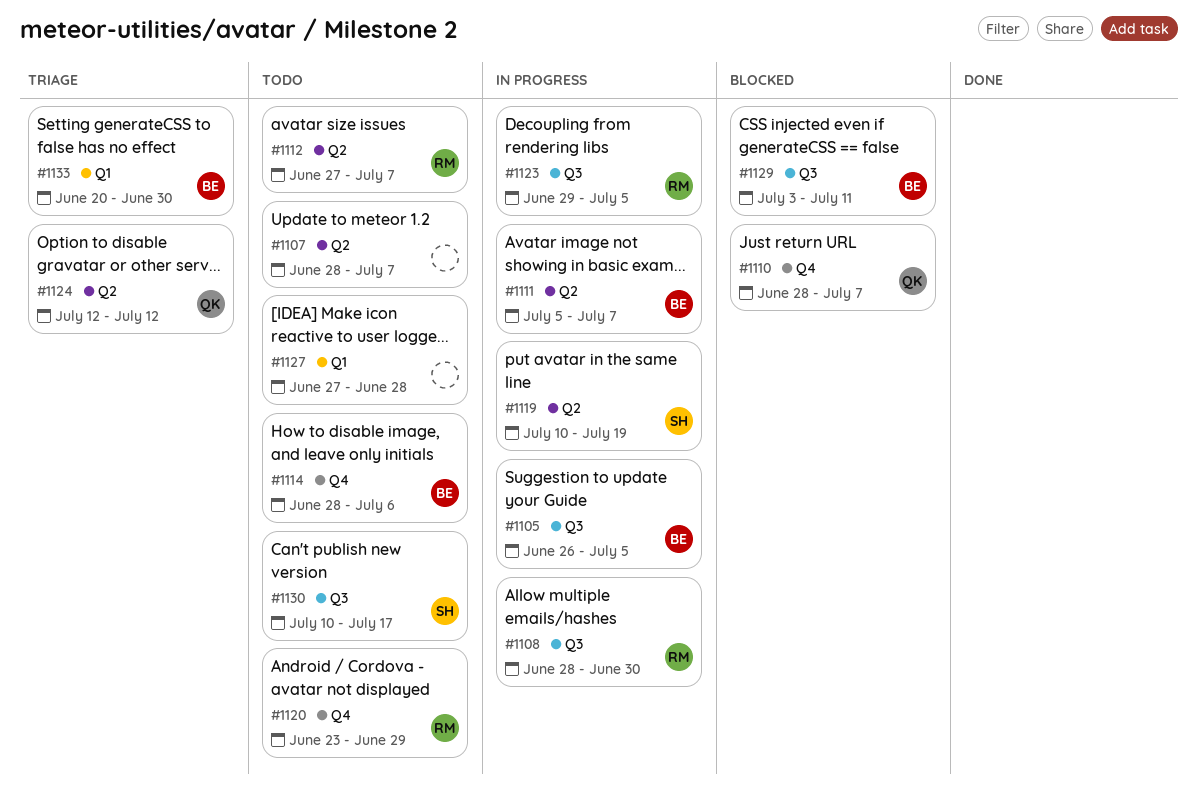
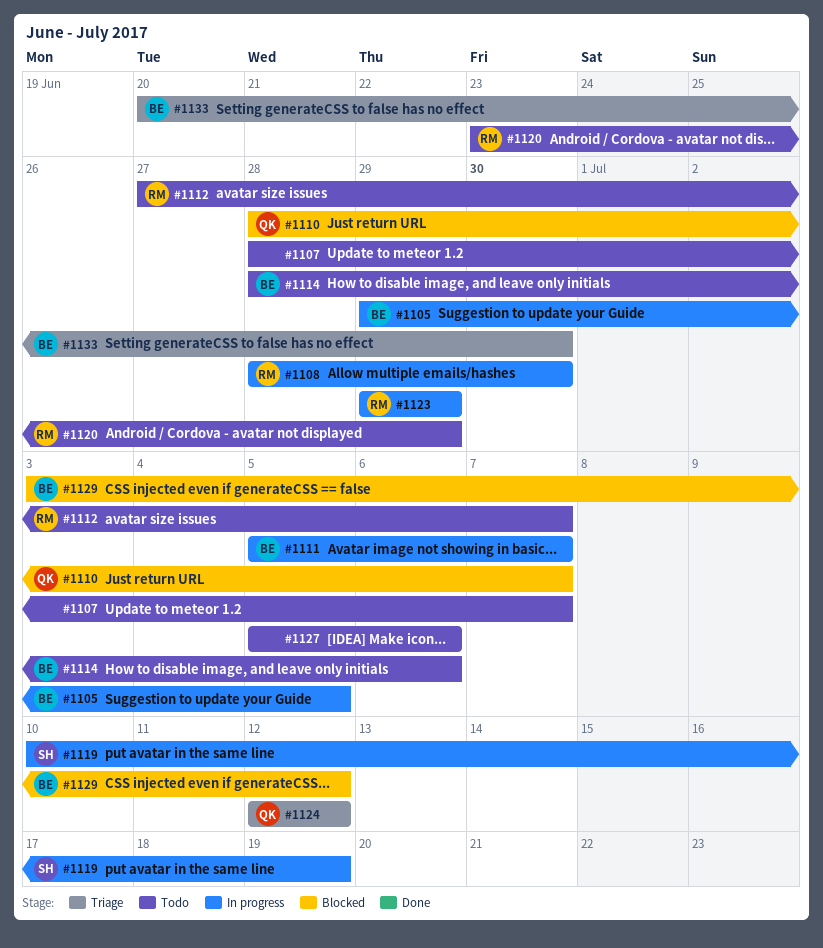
#1105, start: Jun 26 -> Jun 29
#1123, due: Jul 5 -> Jun 29
#1127, start: Jun 27 -> Jul 5
#1127, due: Jun 28 -> Jul 6
#1129, due: Jul 11 -> Jul 12
#1130: present -> none

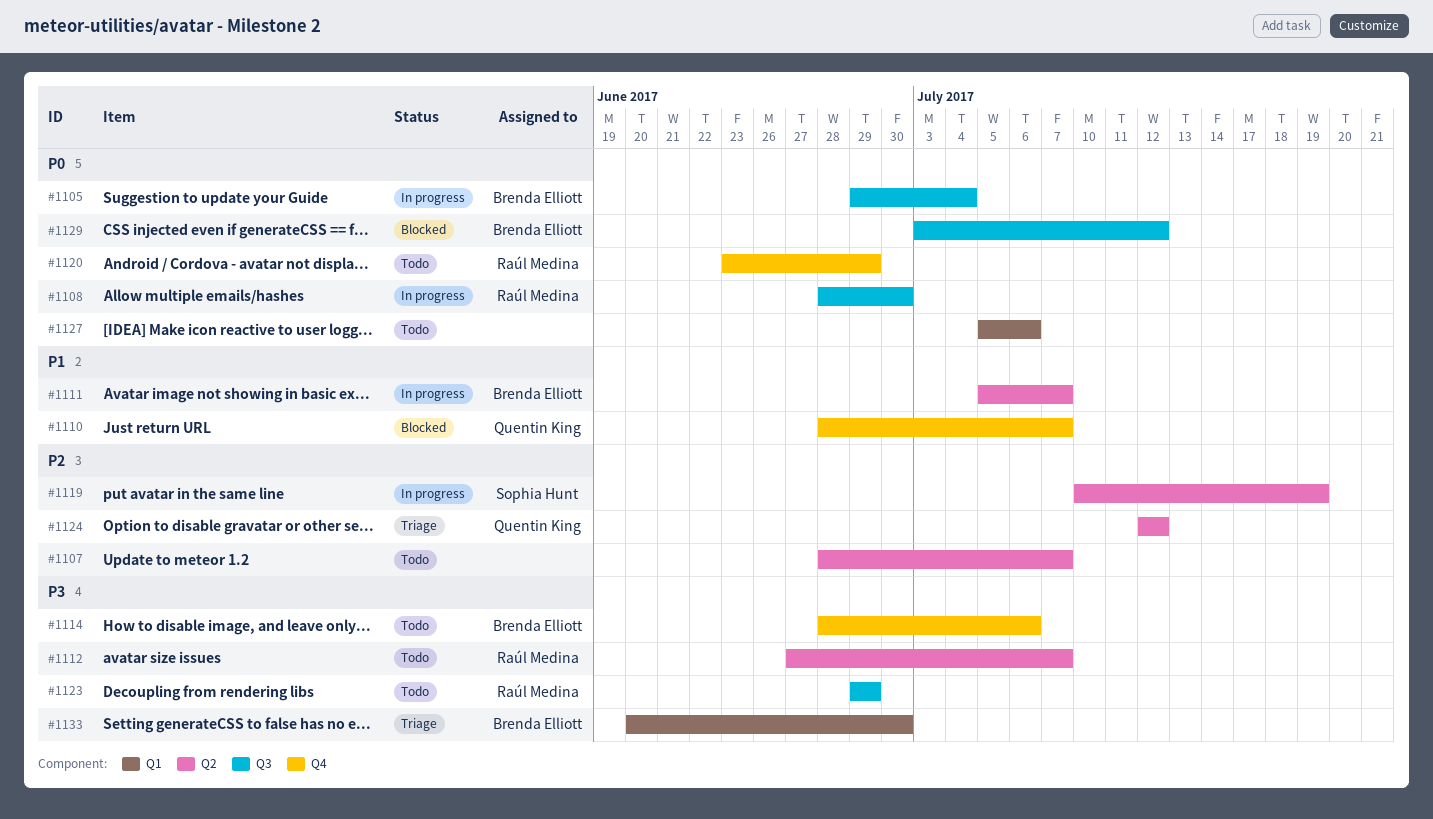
#1105, due: Jul 5 -> Jul 4
#1123, status: In progress -> Todo

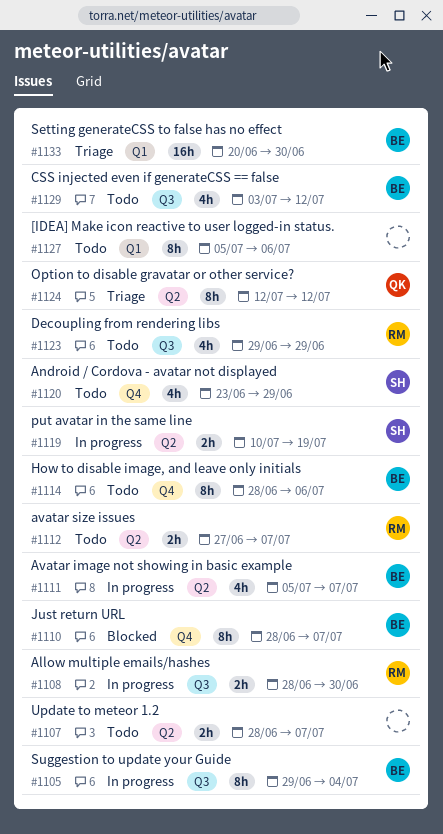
#1110, owner: Quentin King -> Brenda Elliott
#1120, owner: Raúl Medina -> Sophia Hunt
#1129, status: Blocked -> Todo

